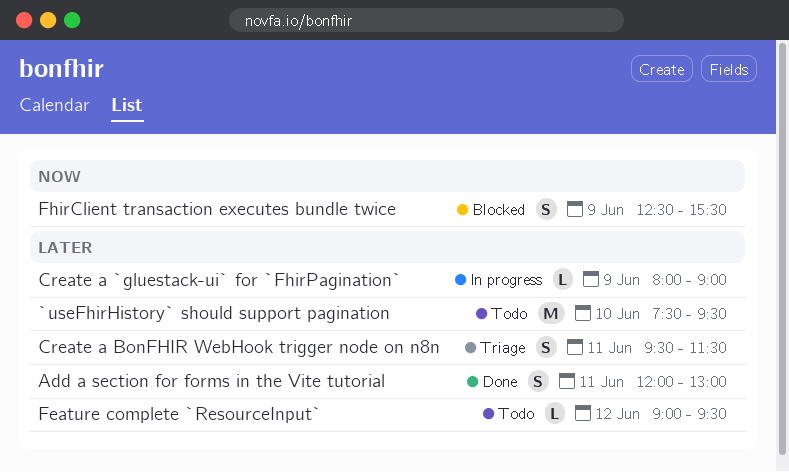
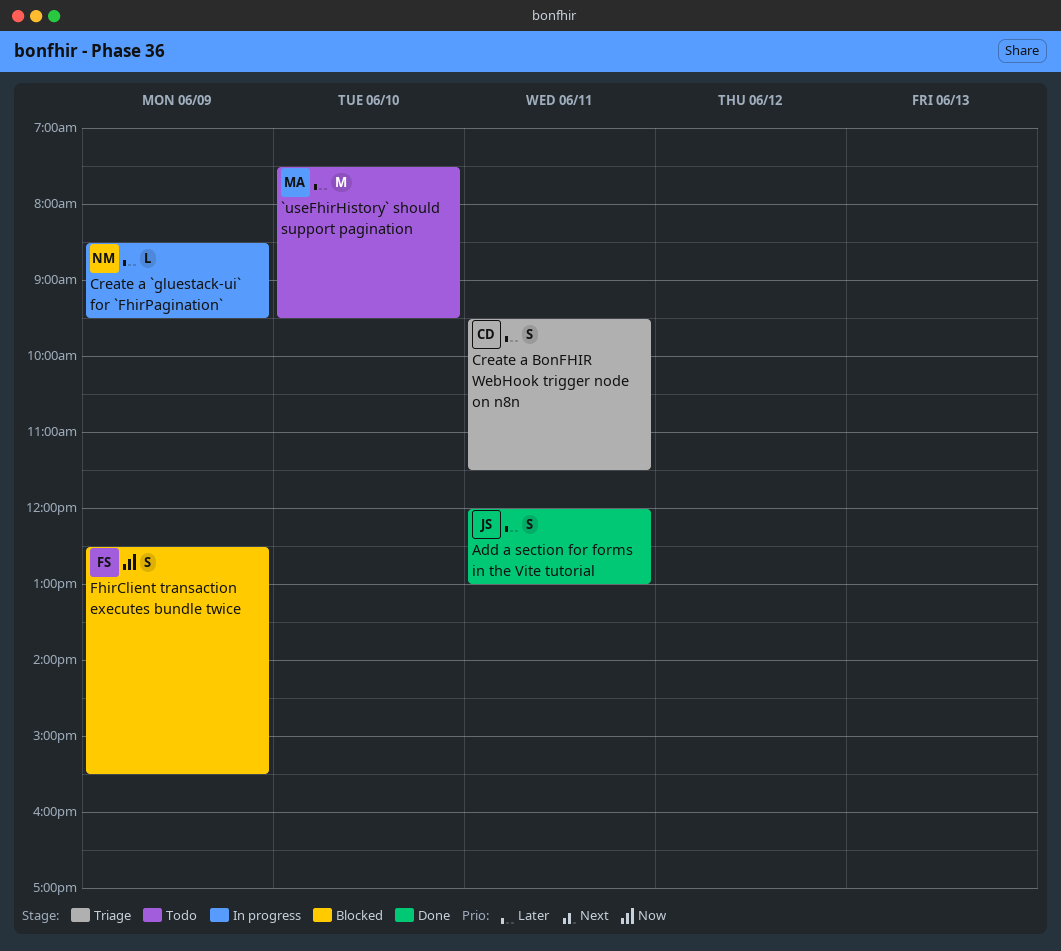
Create a `gluestack-ui` for `FhirPagination`, begins: 08:00 -> 08:30
Create a `gluestack-ui` for `FhirPagination`, ends: 09:00 -> 09:30
Feature complete `ResourceInput`: present -> none

